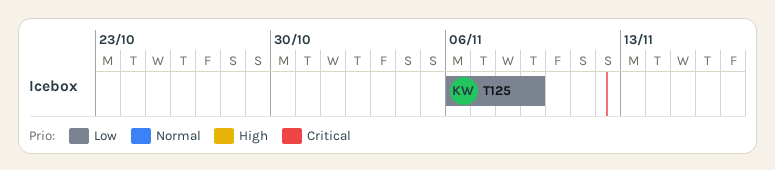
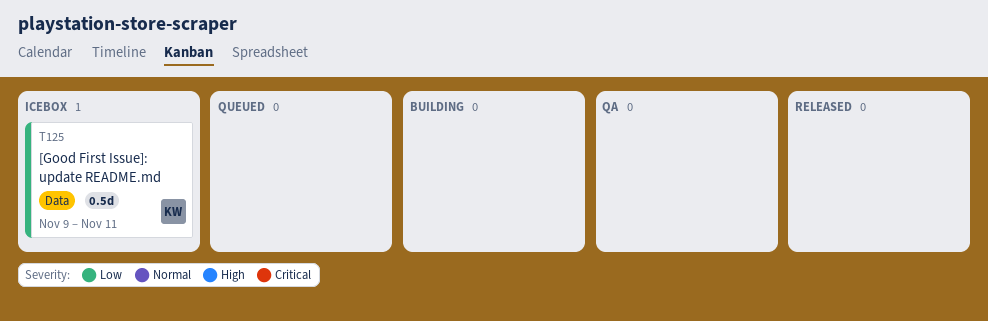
T125, start: Nov 6 -> Nov 9
T125, due: Nov 9 -> Nov 11

